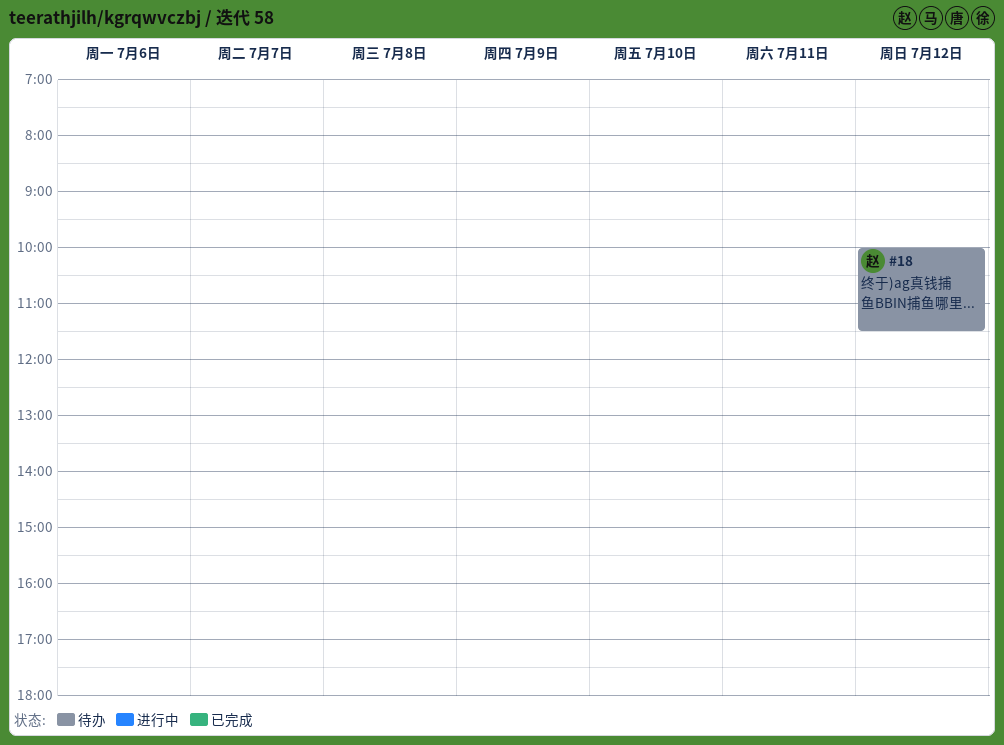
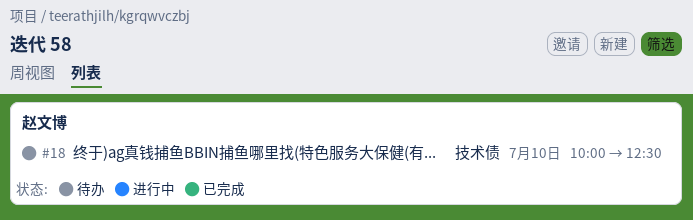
#18, day: Jul 12 -> Jul 10
#18, ends: 11:30 -> 12:30

